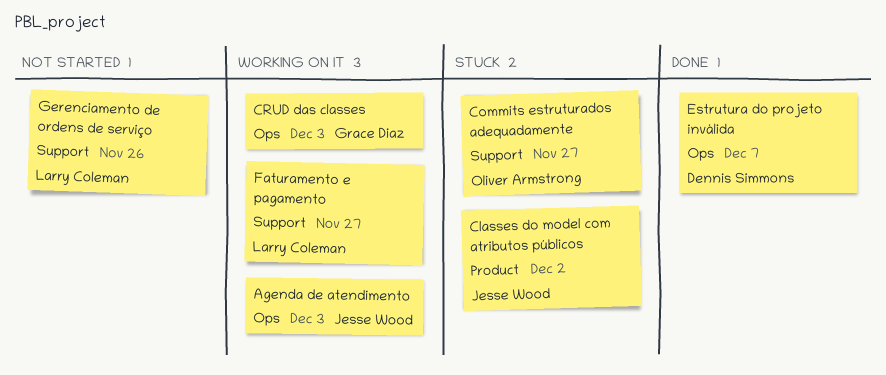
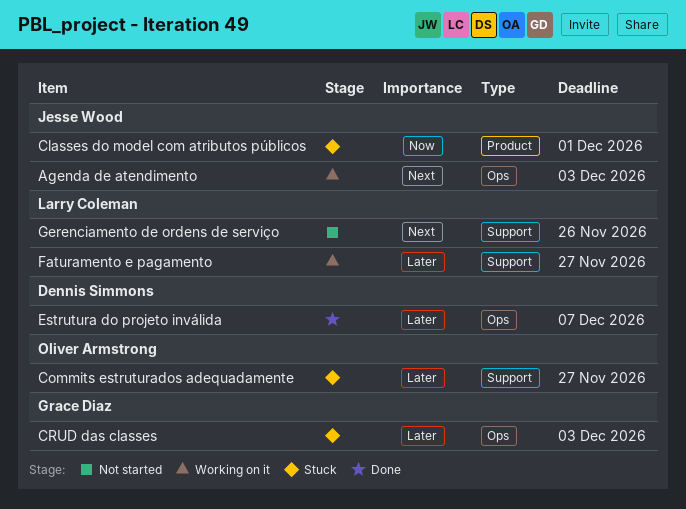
Classes do model com atributos públicos, due: Dec 2 -> Dec 1
CRUD das classes, status: Working on it -> Stuck

